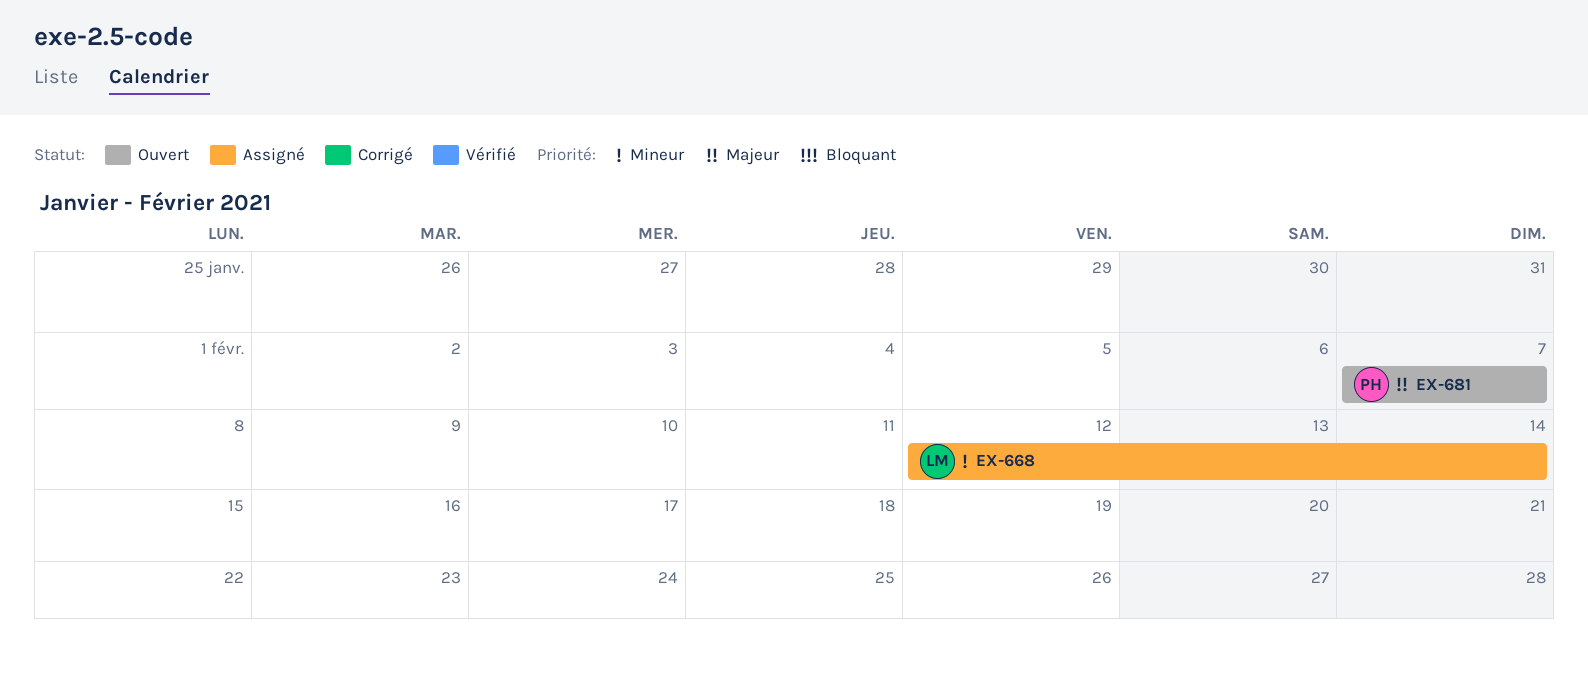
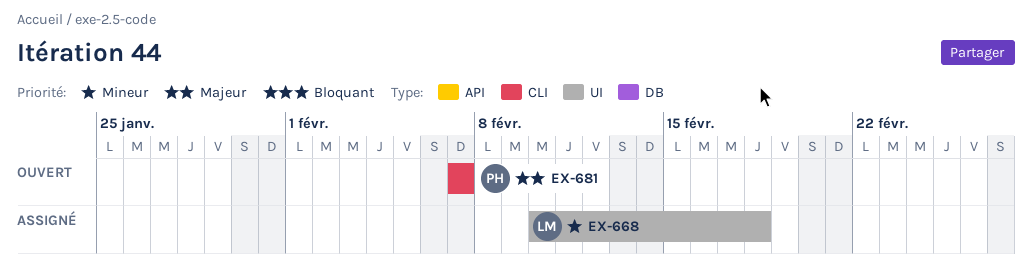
EX-668, start: Feb 12 -> Feb 10
EX-668, due: Feb 14 -> Feb 18

